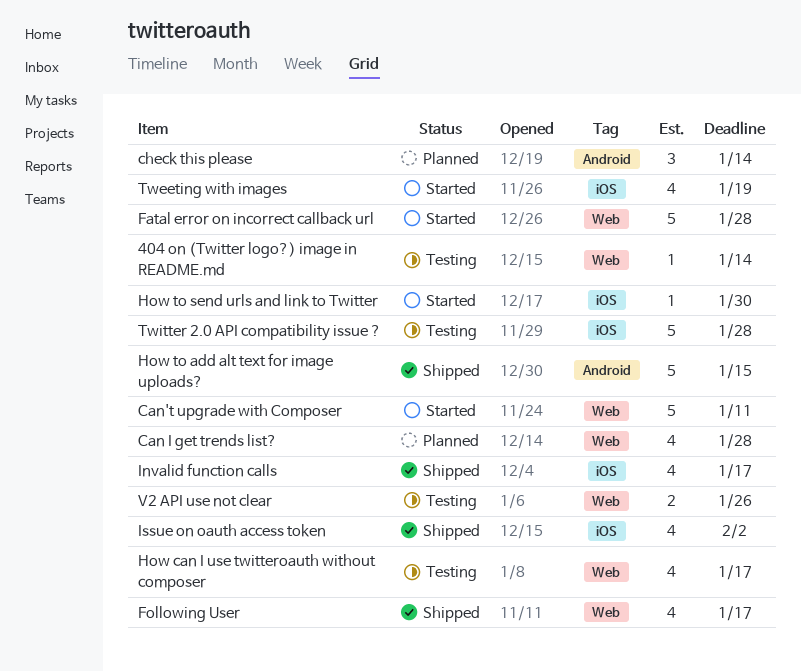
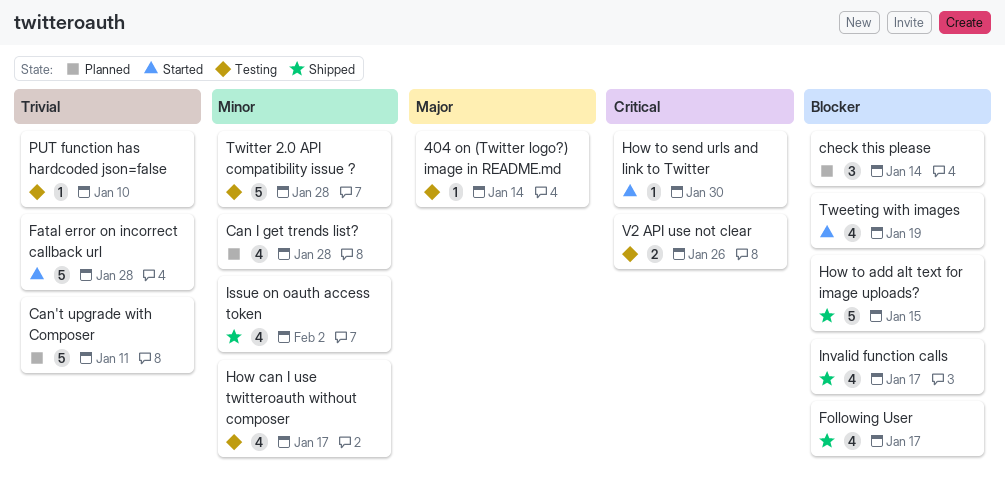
Can't upgrade with Composer, status: Started -> Planned
PUT function has hardcoded json=false: none -> present

